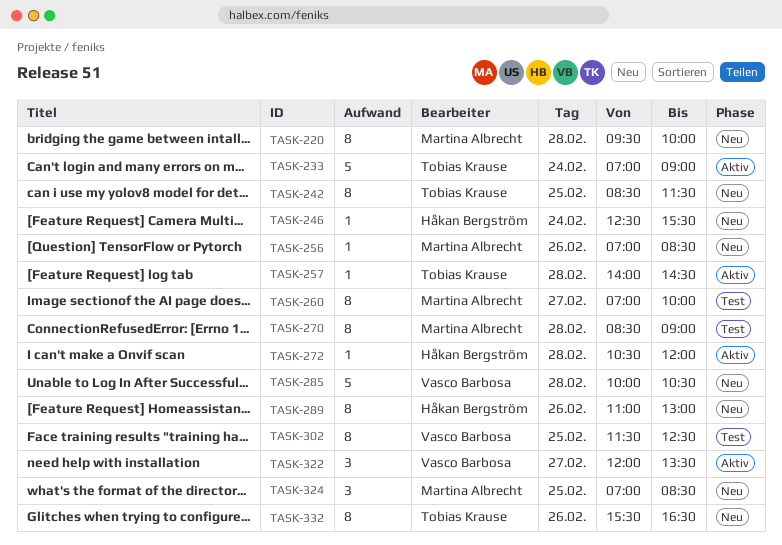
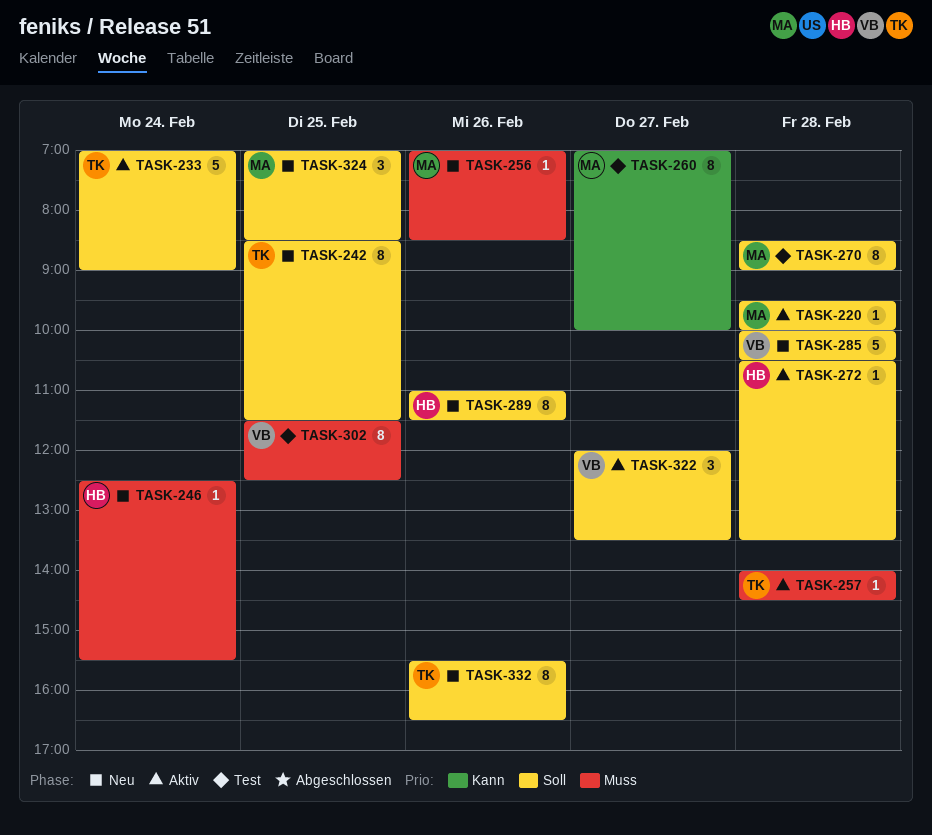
TASK-220, status: Neu -> Aktiv
TASK-220, estimate: 8 -> 1
TASK-272, ends: 12:00 -> 13:30
TASK-289, ends: 13:00 -> 11:30

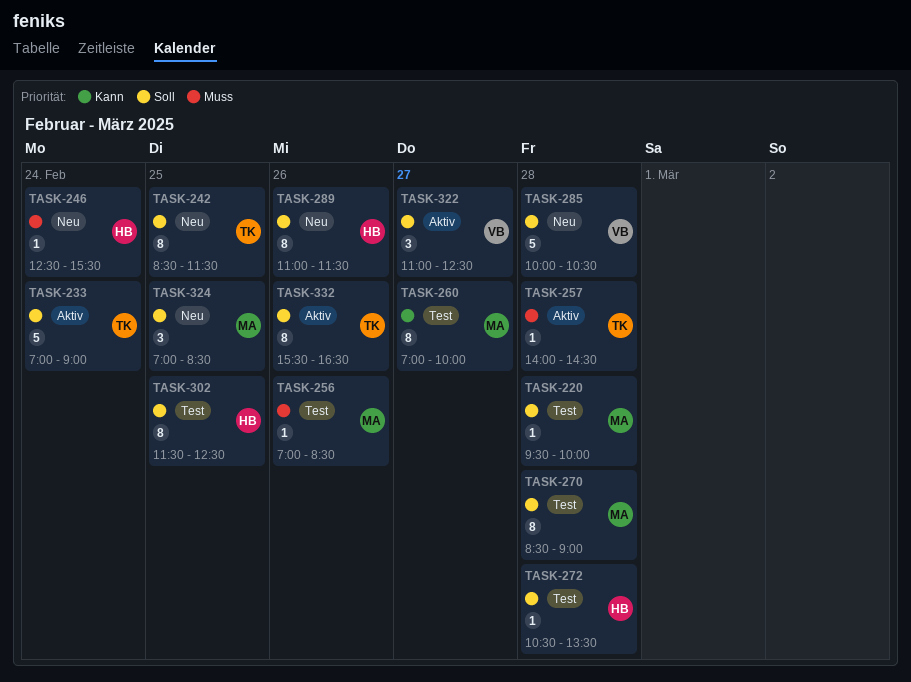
TASK-220, status: Aktiv -> Test
TASK-256, status: Neu -> Test
TASK-272, status: Aktiv -> Test
TASK-302, owner: VB -> HB
TASK-302, priority: Muss -> Soll
TASK-322, begins: 12:00 -> 11:00
TASK-322, ends: 13:30 -> 12:30
TASK-332, status: Neu -> Aktiv

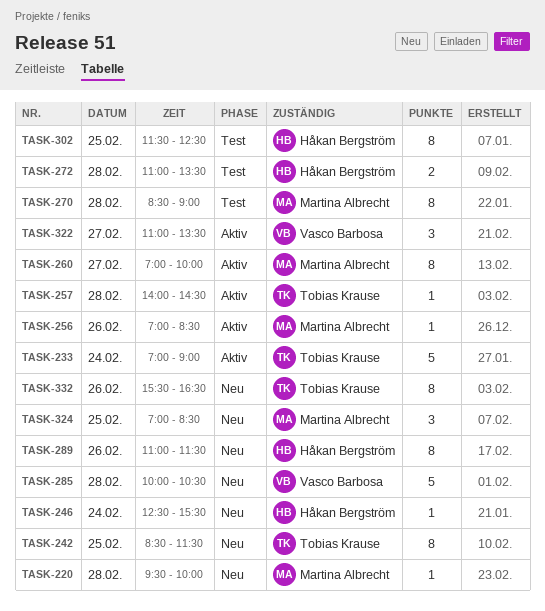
TASK-220, status: Test -> Neu
TASK-256, status: Test -> Aktiv
TASK-260, status: Test -> Aktiv
TASK-272, estimate: 1 -> 2
TASK-272, begins: 10:30 -> 11:00
TASK-322, ends: 12:30 -> 13:30
TASK-332, status: Aktiv -> Neu

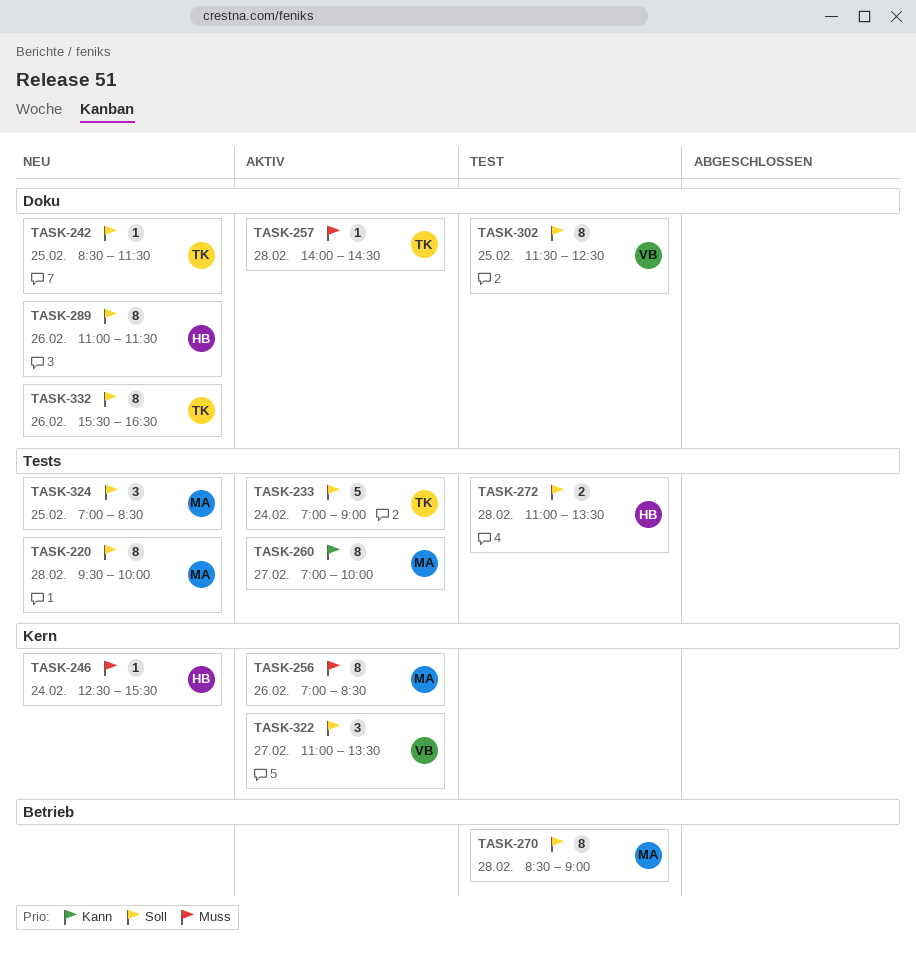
TASK-220, estimate: 1 -> 8
TASK-242, estimate: 8 -> 1
TASK-256, estimate: 1 -> 8
TASK-285: present -> none
TASK-302, owner: Håkan Bergström -> Vasco Barbosa

